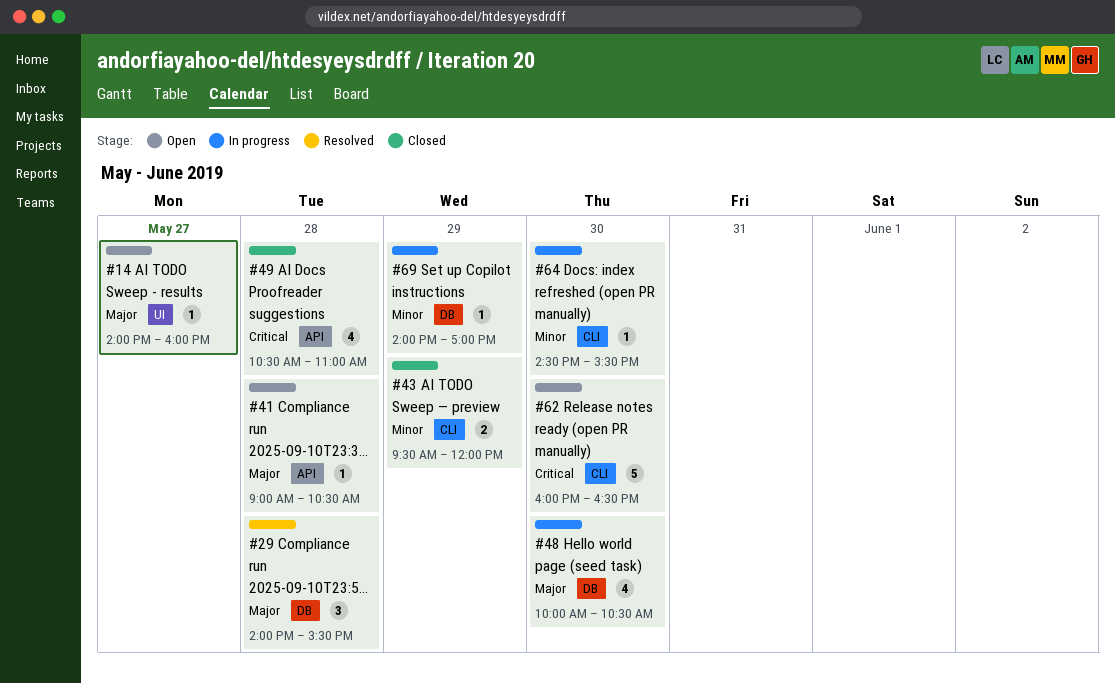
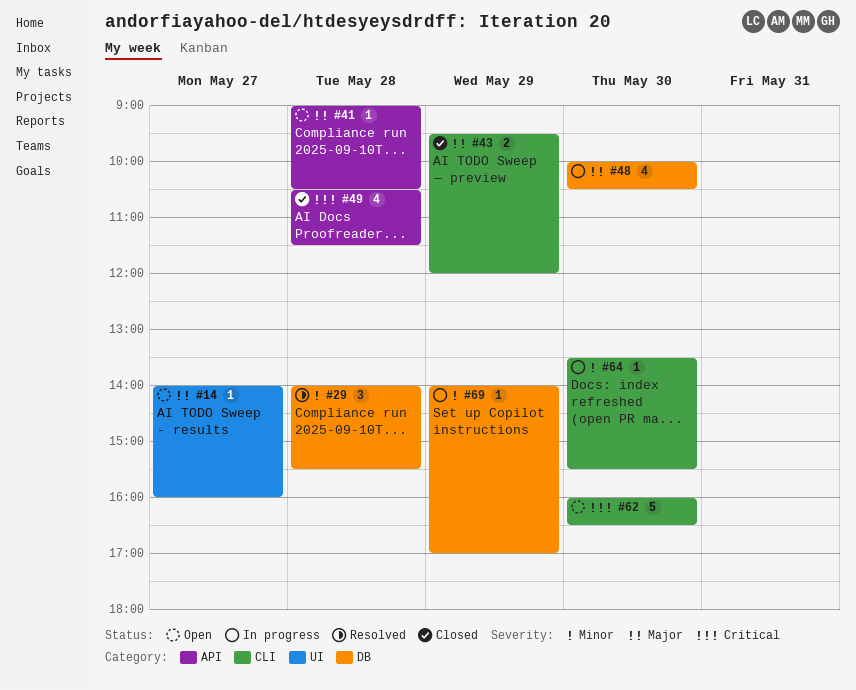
#29, priority: Major -> Minor
#43, priority: Minor -> Major
#49, ends: 11:00 -> 11:30
#64, begins: 14:30 -> 13:30

